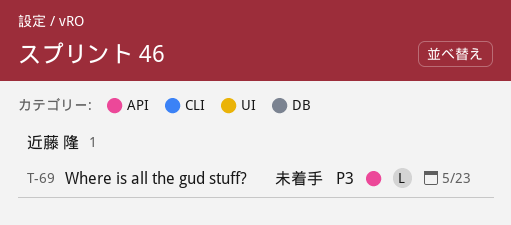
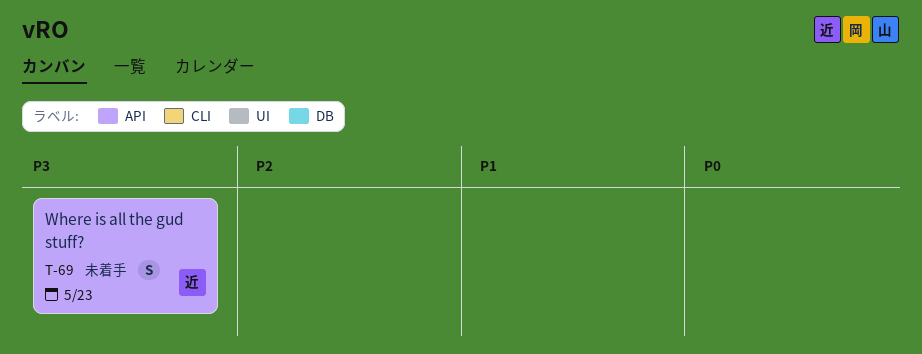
T-69, estimate: L -> S

